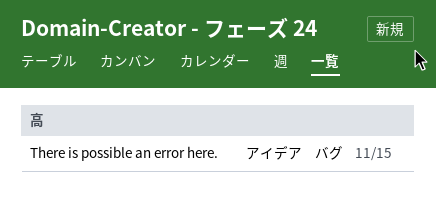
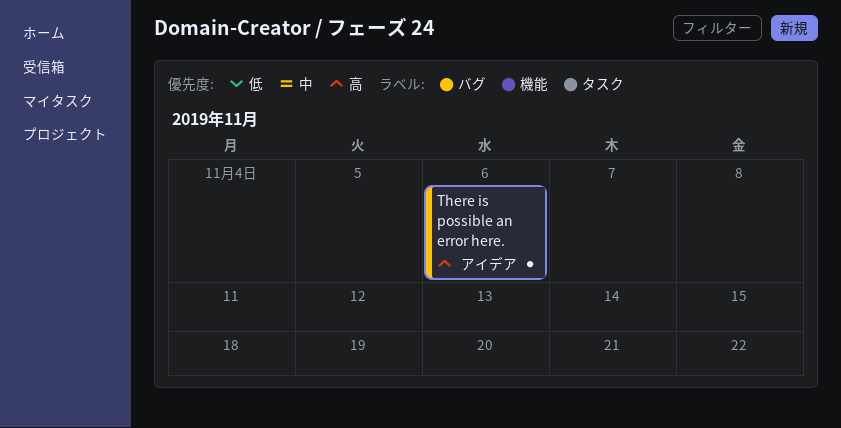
There is possible an error here., due: Nov 15 -> Nov 6

